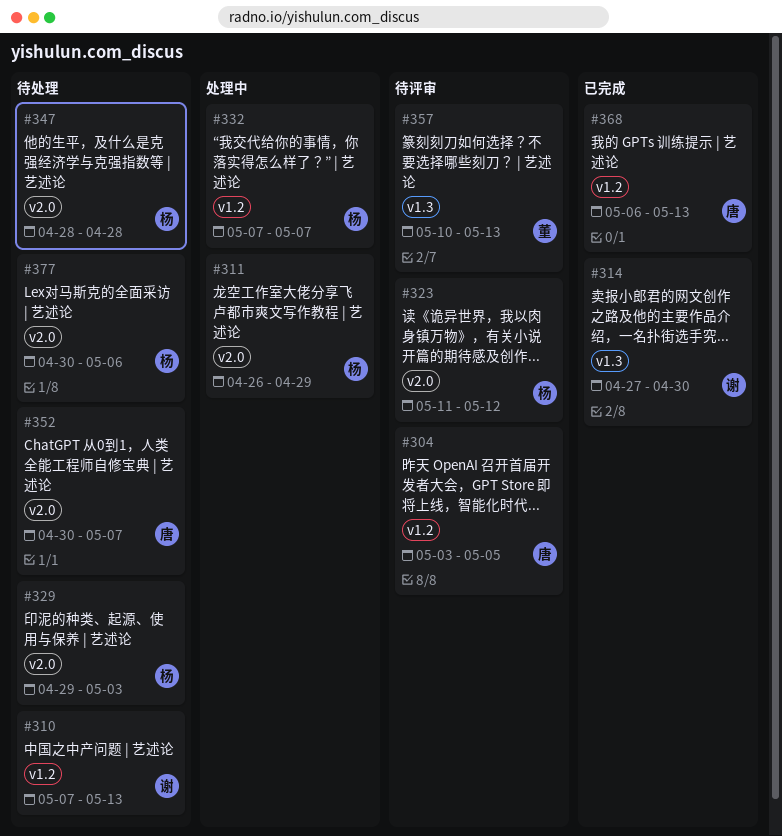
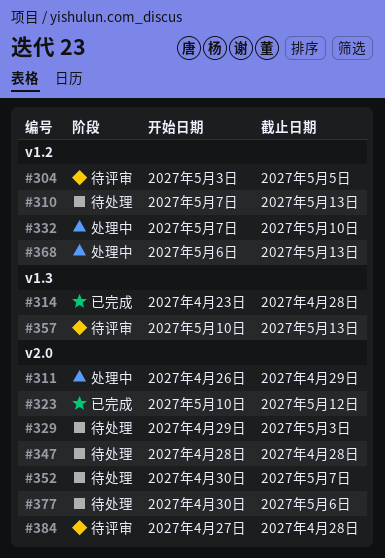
#314, start: Apr 27 -> Apr 23
#314, due: Apr 30 -> Apr 28
#323, status: 待评审 -> 已完成
#323, start: May 11 -> May 10
#332, due: May 7 -> May 10
#368, status: 已完成 -> 处理中
#384: none -> present

